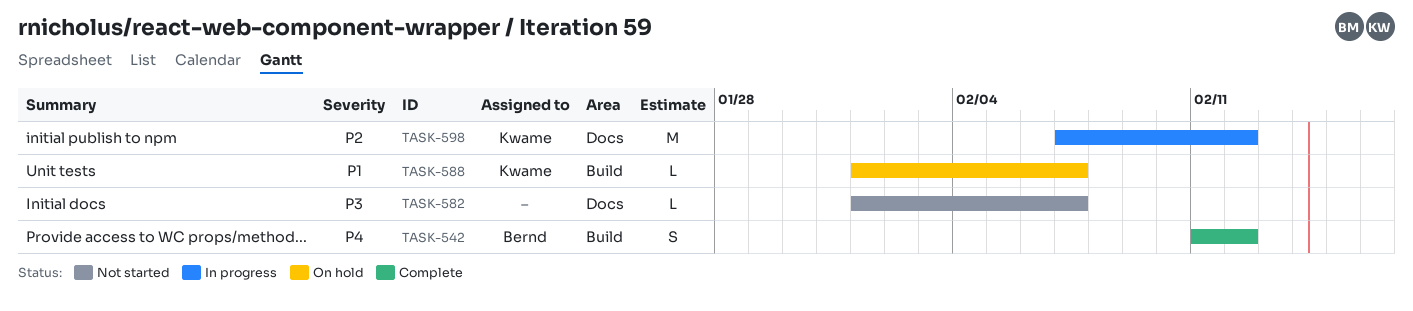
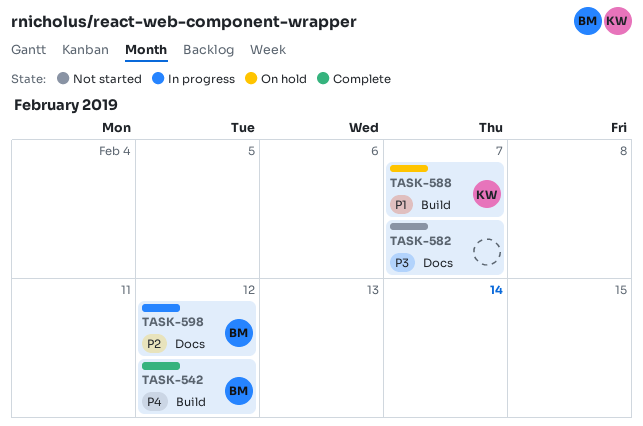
TASK-598, owner: Kwame -> Bernd

